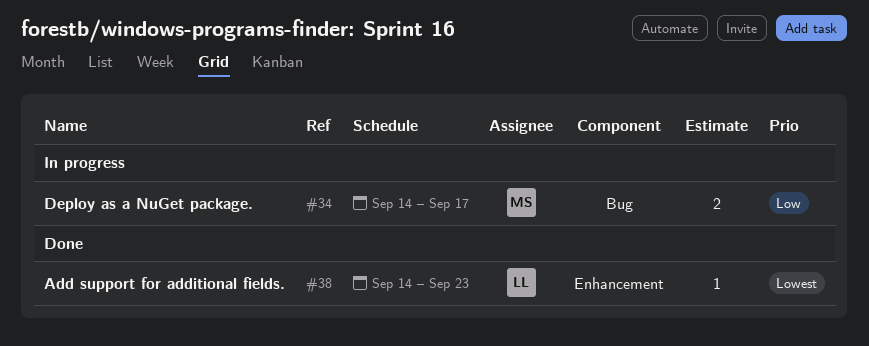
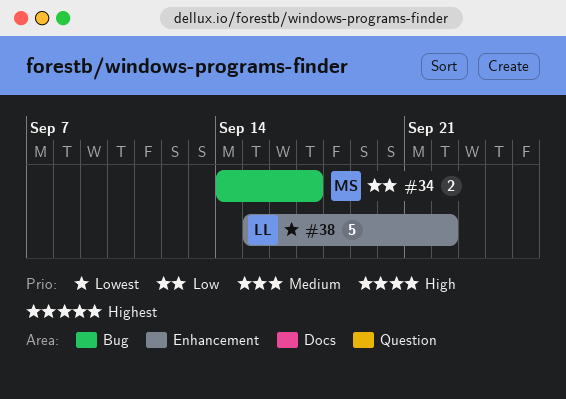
#38, estimate: 1 -> 5
#38, start: Sep 14 -> Sep 15
#38, due: Sep 23 -> Sep 22

